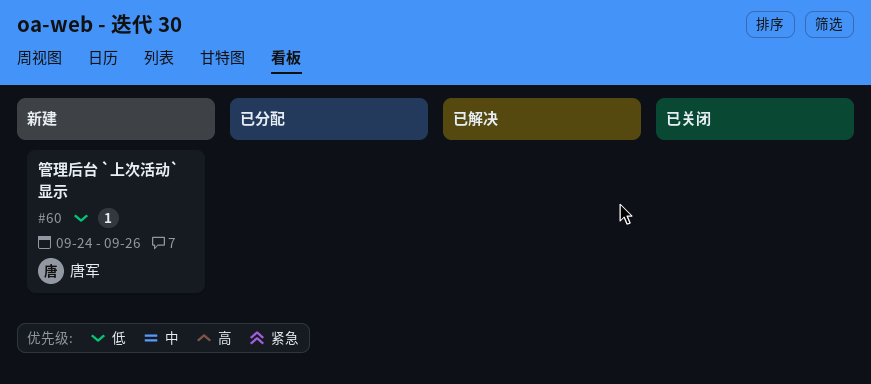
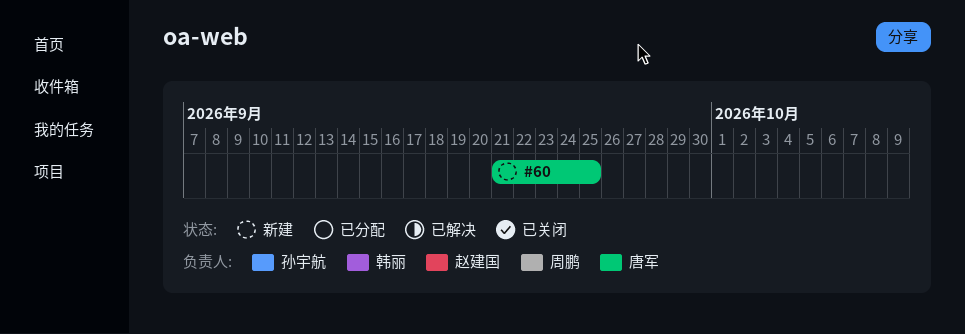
#60, start: Sep 24 -> Sep 21
#60, due: Sep 26 -> Sep 25

